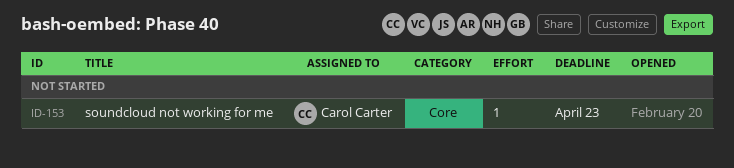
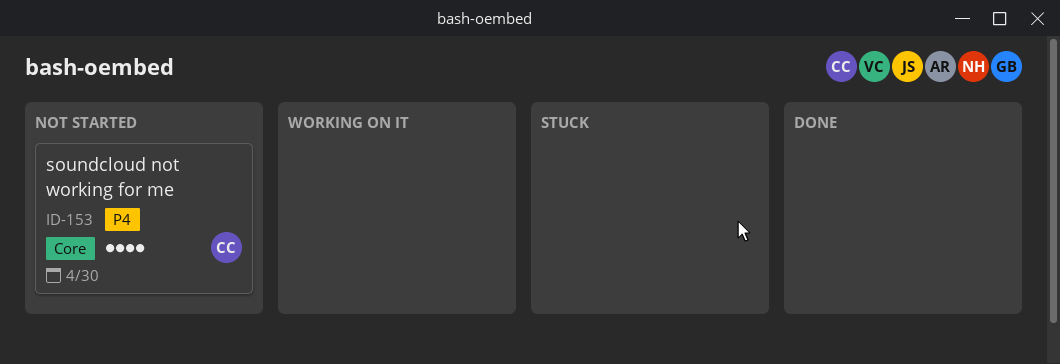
ID-153, estimate: 1 -> 4
ID-153, due: Apr 23 -> Apr 30

